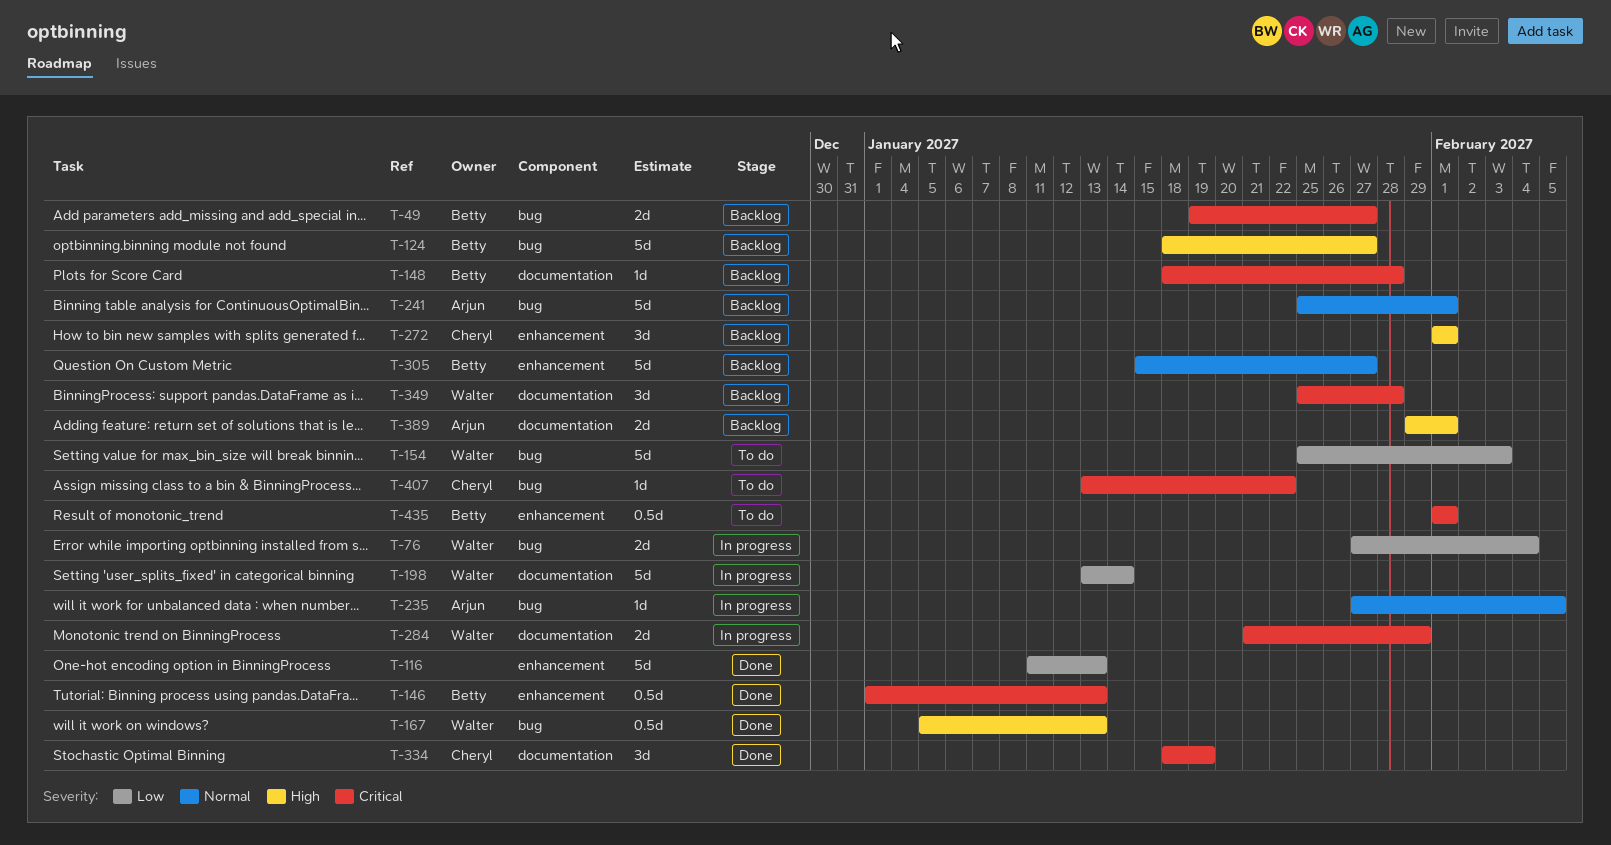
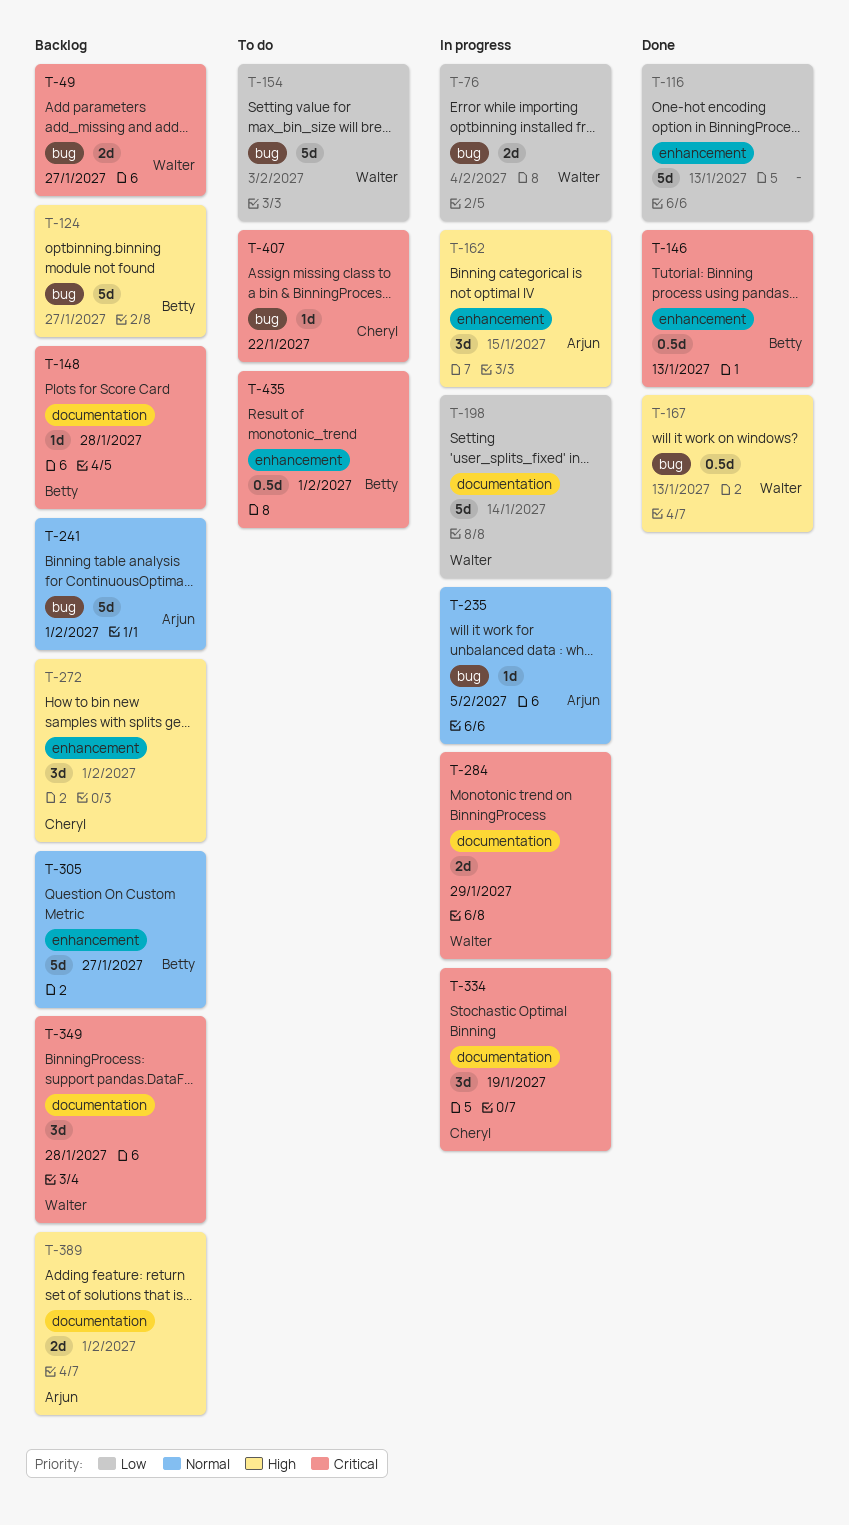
T-49, owner: Betty -> Walter
T-162: none -> present
T-334, status: Done -> In progress

